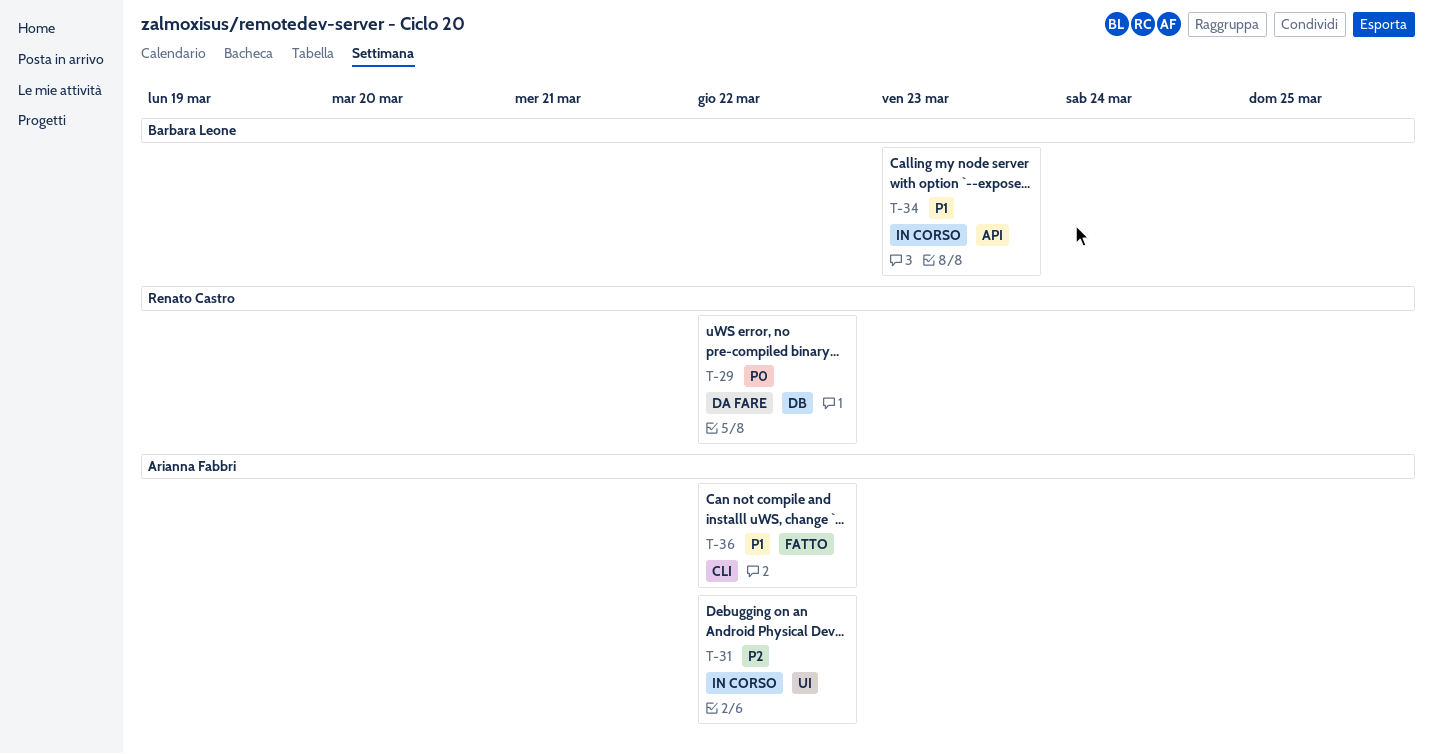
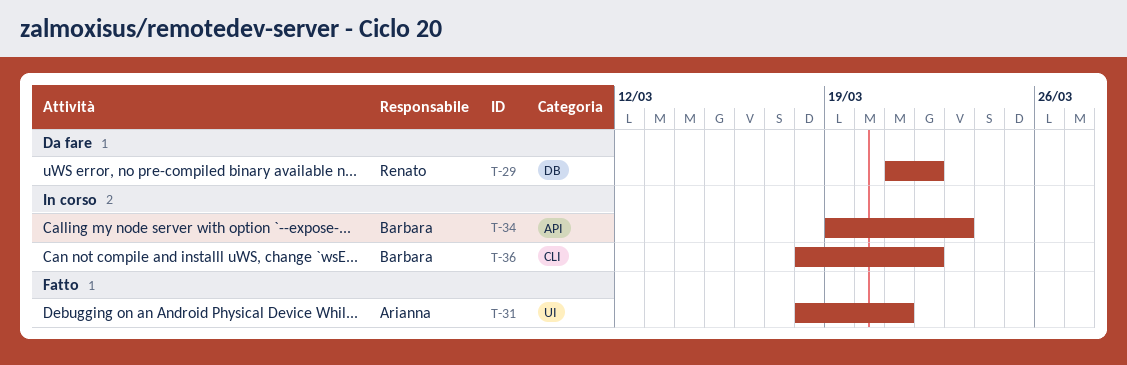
T-31, status: In corso -> Fatto
T-31, due: Mar 22 -> Mar 21
T-36, status: Fatto -> In corso
T-36, owner: Arianna Fabbri -> Barbara Leone

